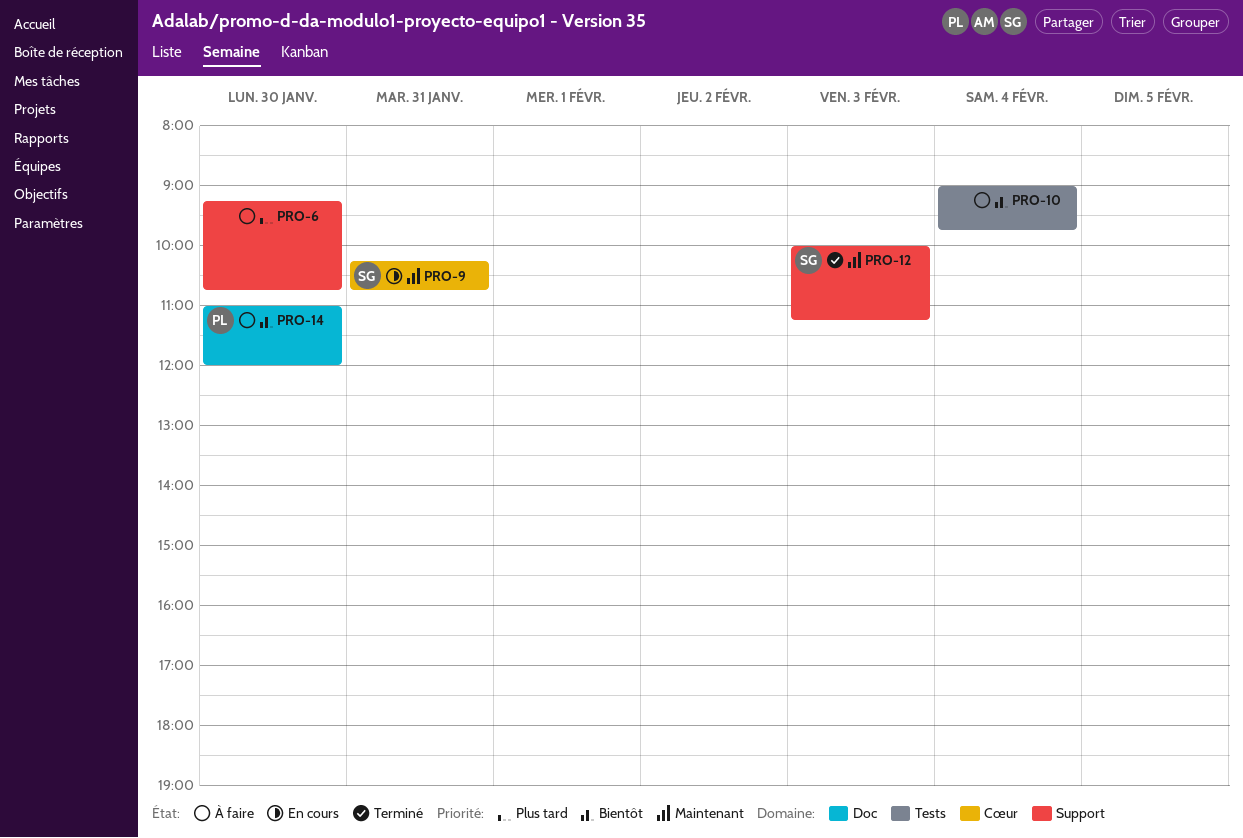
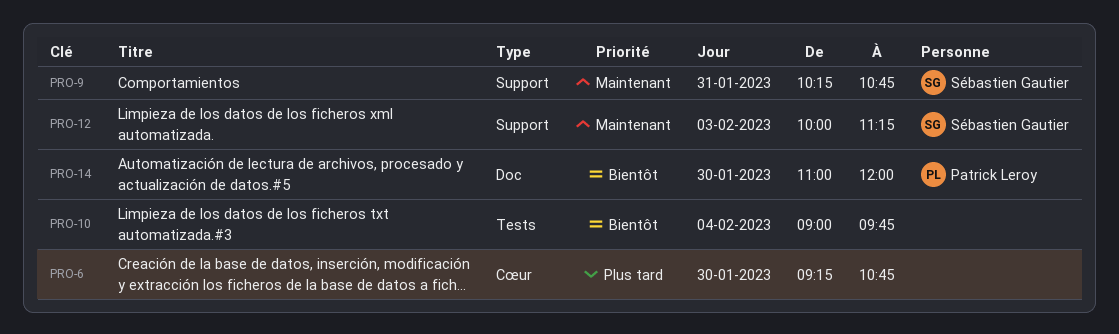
PRO-6, label: Support -> Cœur
PRO-9, label: Cœur -> Support

